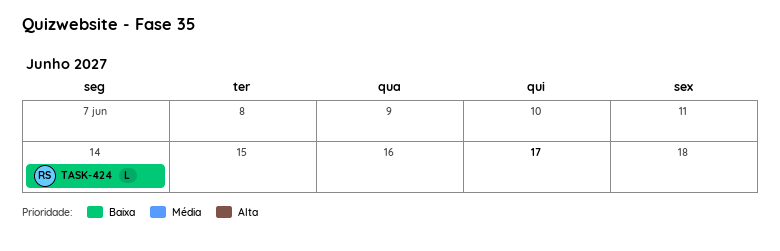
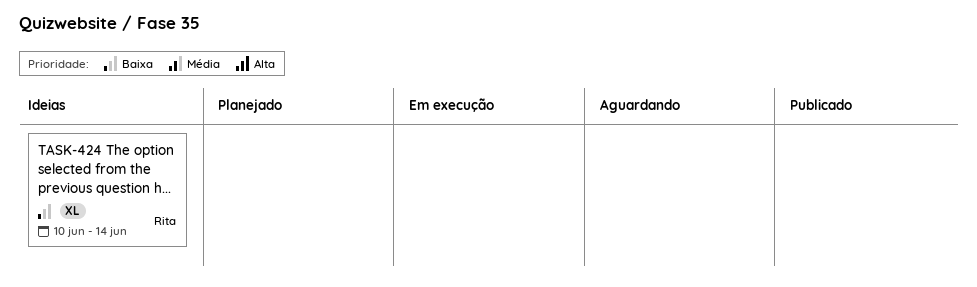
TASK-424, estimate: L -> XL
TASK-424, start: Jun 14 -> Jun 10

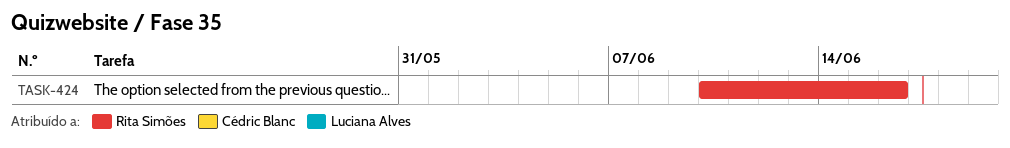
TASK-424, due: Jun 14 -> Jun 16

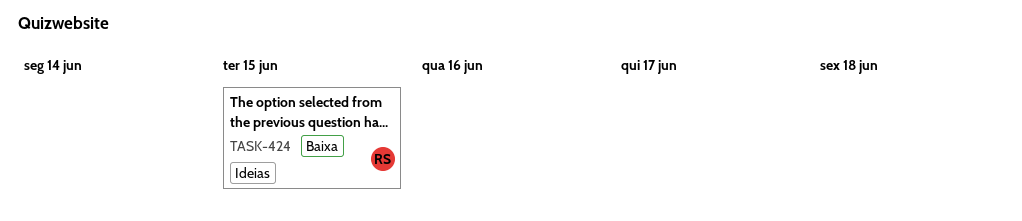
TASK-424, due: Jun 16 -> Jun 15

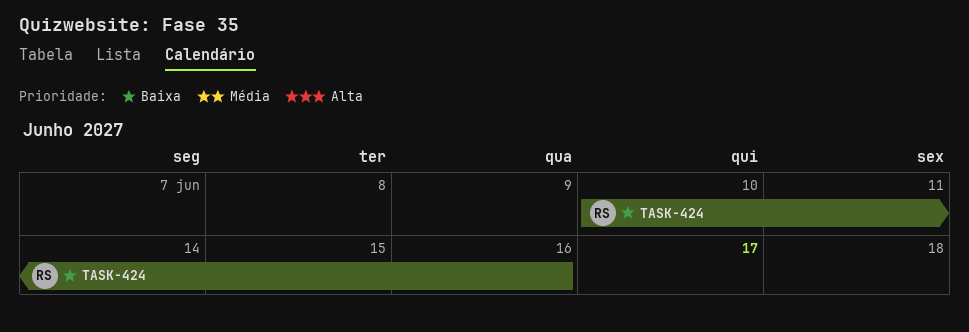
TASK-424, due: Jun 15 -> Jun 16

